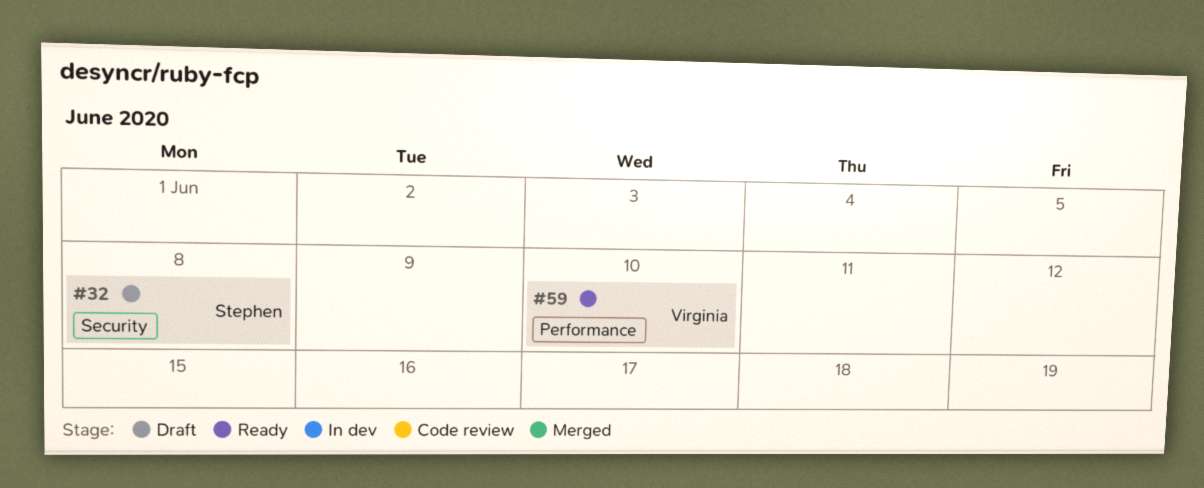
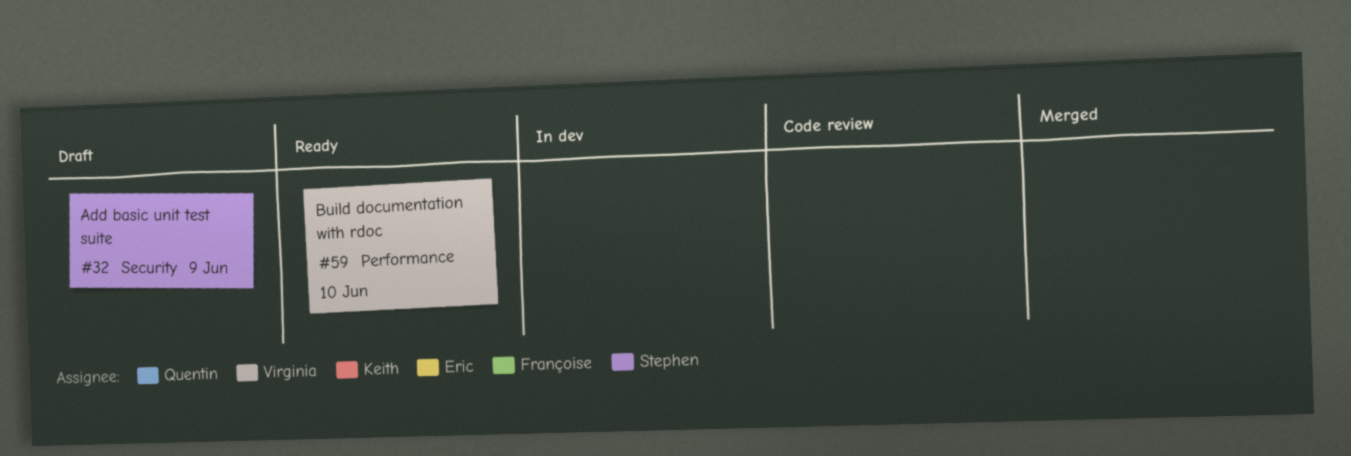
#32, due: Jun 8 -> Jun 9

